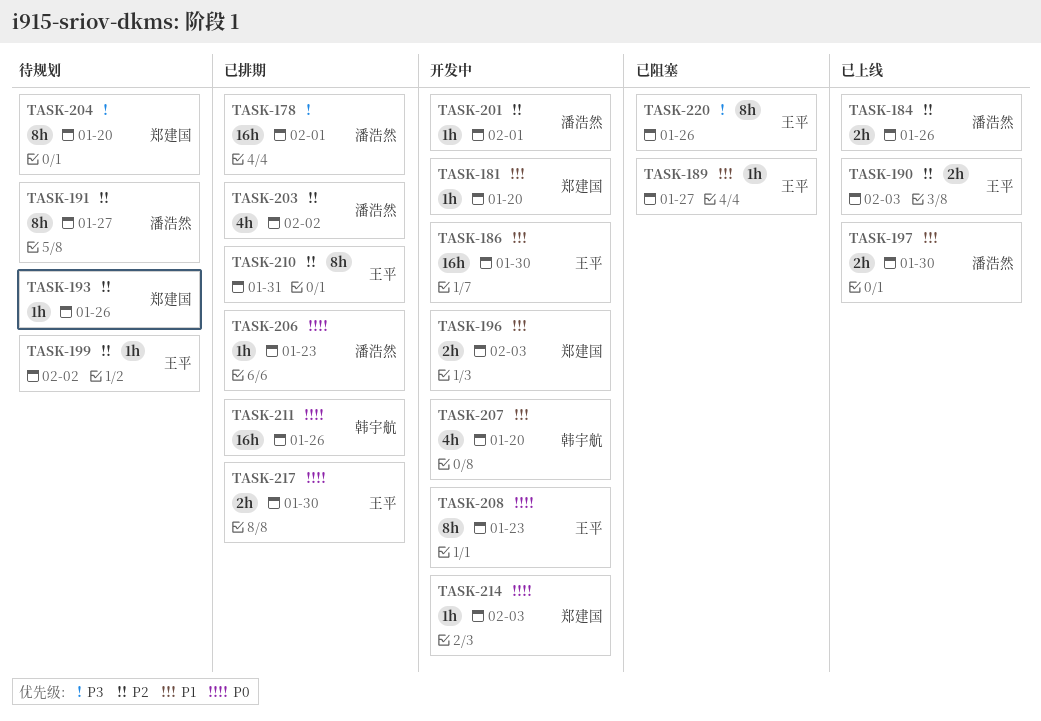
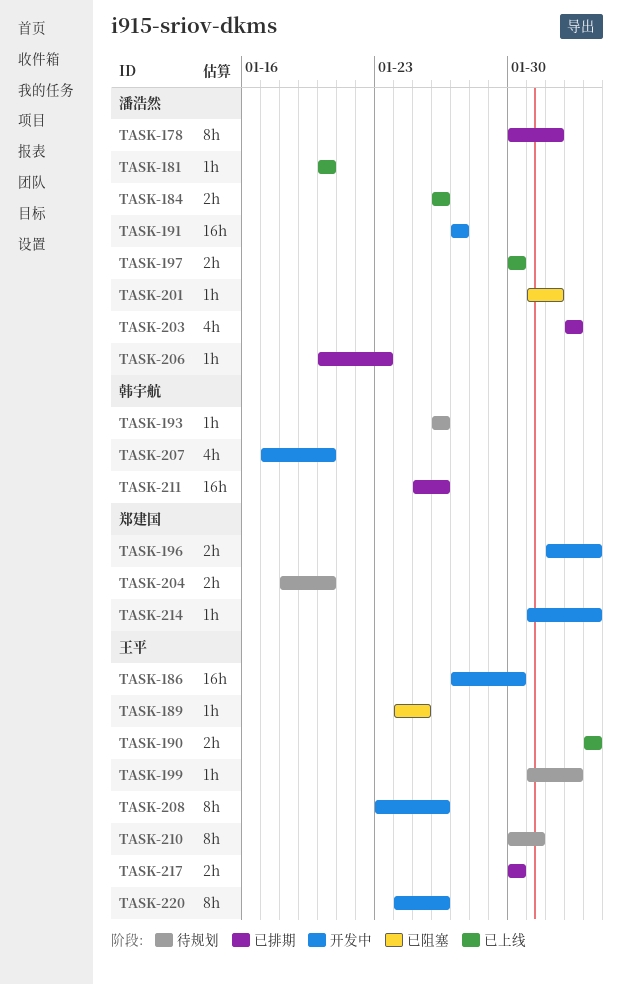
TASK-178, estimate: 16h -> 8h
TASK-181, status: 开发中 -> 已上线
TASK-181, owner: 郑建国 -> 潘浩然
TASK-189, due: Jan 27 -> Jan 25
TASK-191, status: 待规划 -> 开发中
TASK-191, estimate: 8h -> 16h
TASK-193, owner: 郑建国 -> 韩宇航
TASK-201, status: 开发中 -> 已阻塞
TASK-204, estimate: 8h -> 2h
TASK-208, due: Jan 23 -> Jan 26
TASK-210, status: 已排期 -> 待规划
TASK-220, status: 已阻塞 -> 开发中

